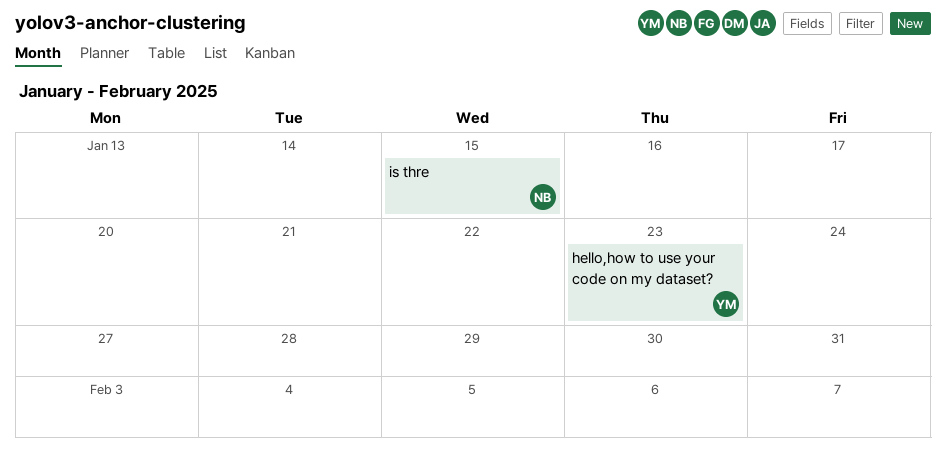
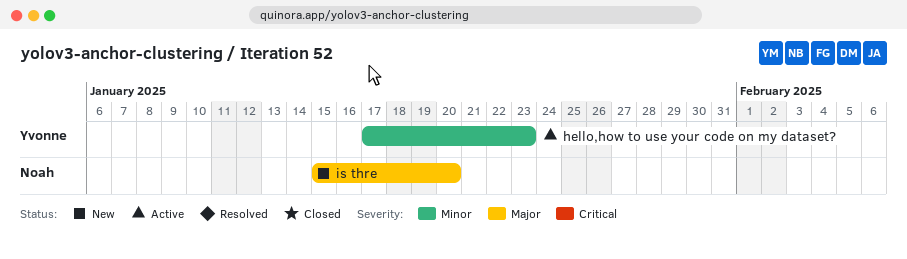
is thre, due: Jan 15 -> Jan 20

